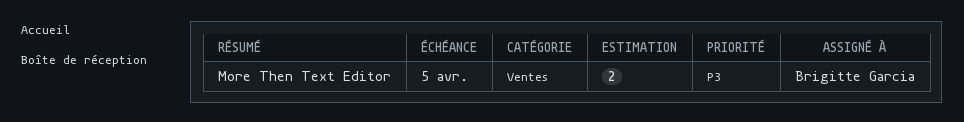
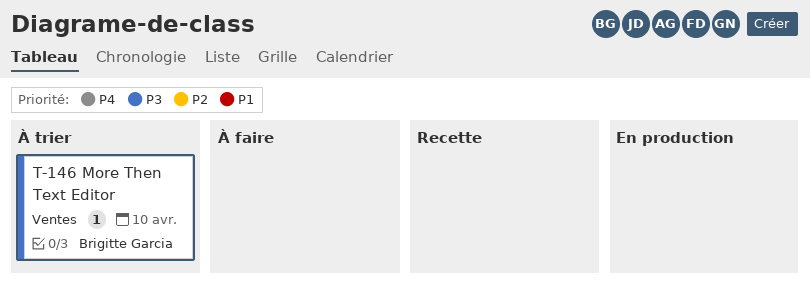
More Then Text Editor, estimate: 2 -> 1
More Then Text Editor, due: Apr 5 -> Apr 10

